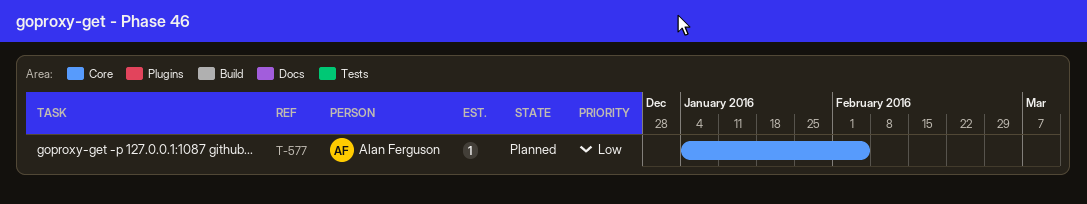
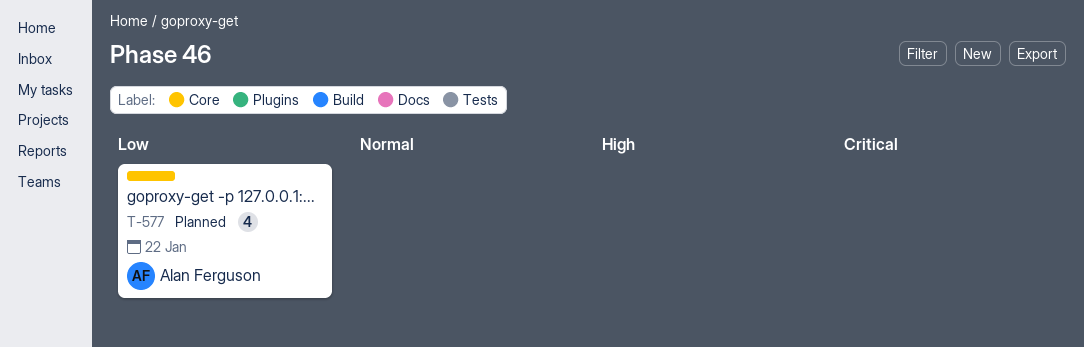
T-577, estimate: 1 -> 4
T-577, due: Feb 5 -> Jan 22

